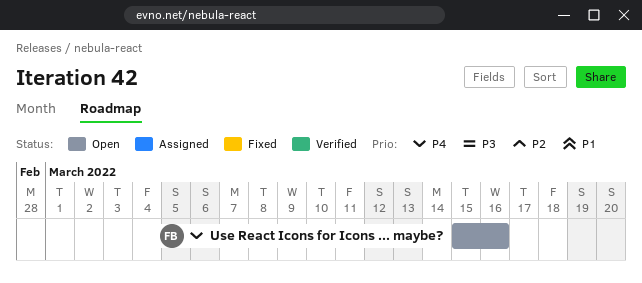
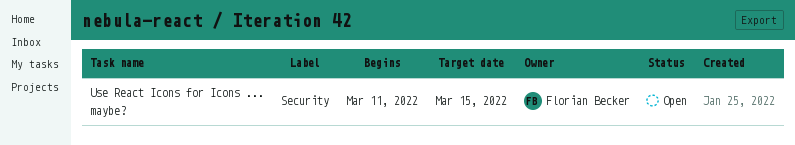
Use React Icons for Icons ... maybe?, start: Mar 15 -> Mar 11
Use React Icons for Icons ... maybe?, due: Mar 16 -> Mar 15

